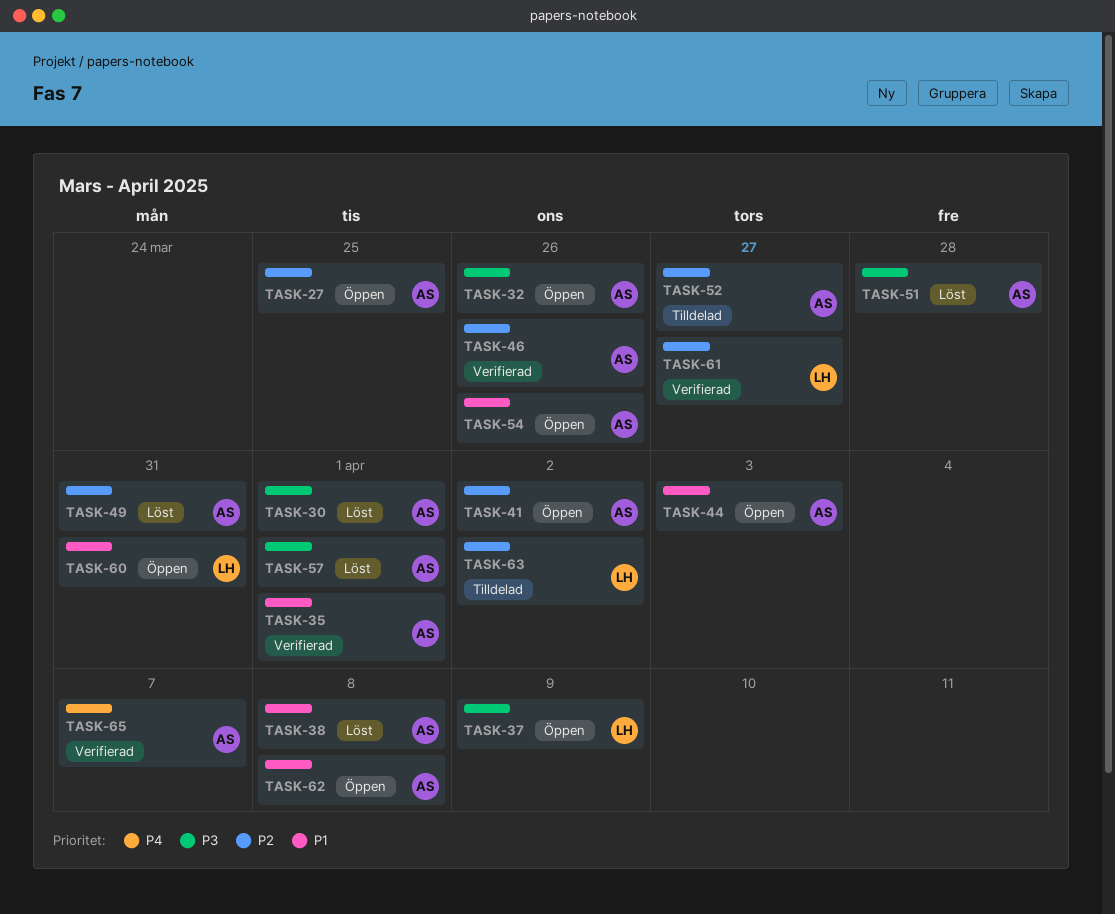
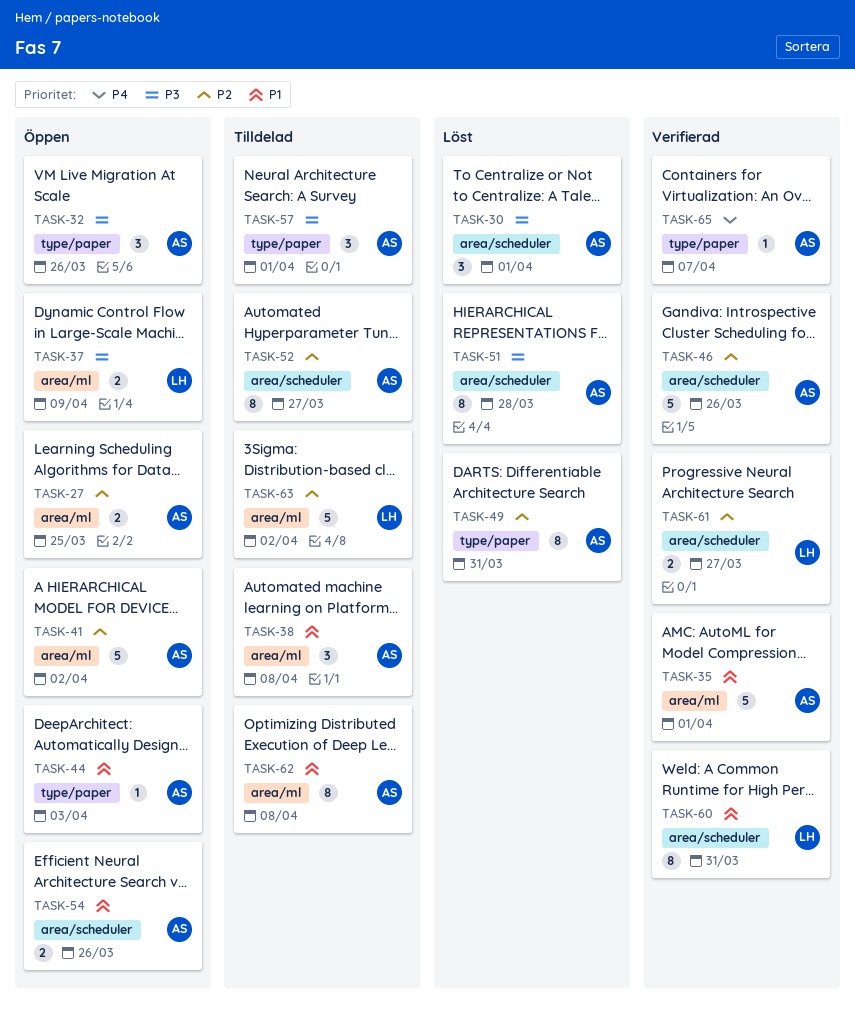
TASK-38, status: Löst -> Tilldelad
TASK-57, status: Löst -> Tilldelad
TASK-60, status: Öppen -> Verifierad
TASK-62, status: Öppen -> Tilldelad

